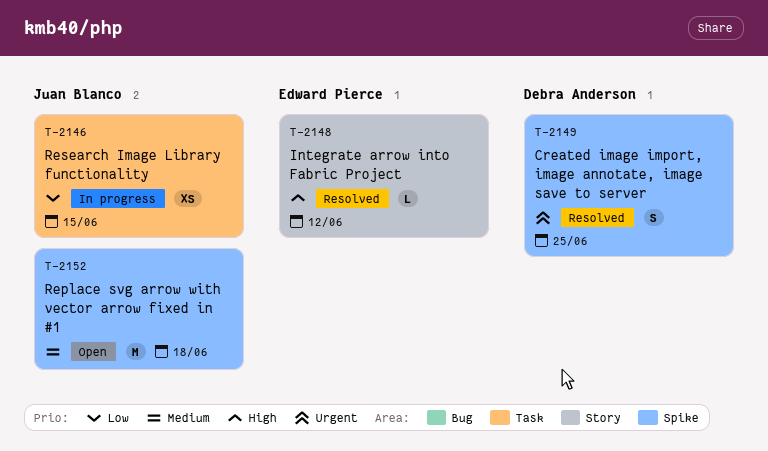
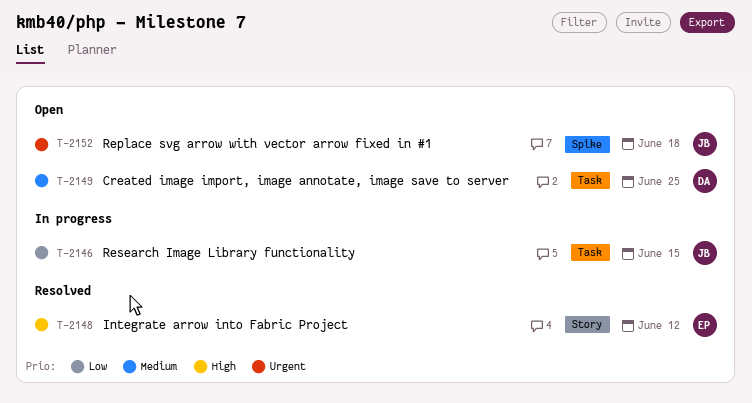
T-2149, status: Resolved -> Open
T-2149, priority: Urgent -> Medium
T-2149, label: Spike -> Task
T-2152, priority: Medium -> Urgent

